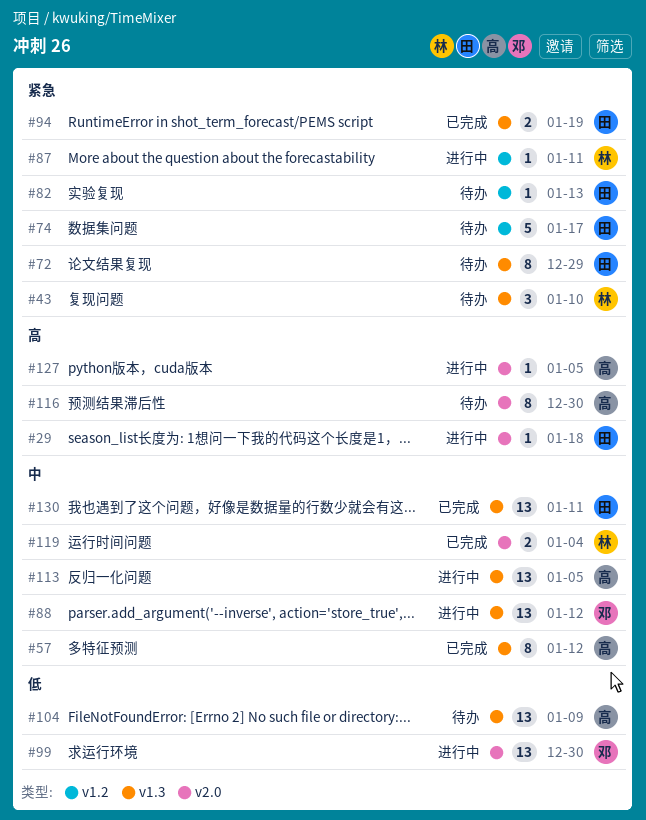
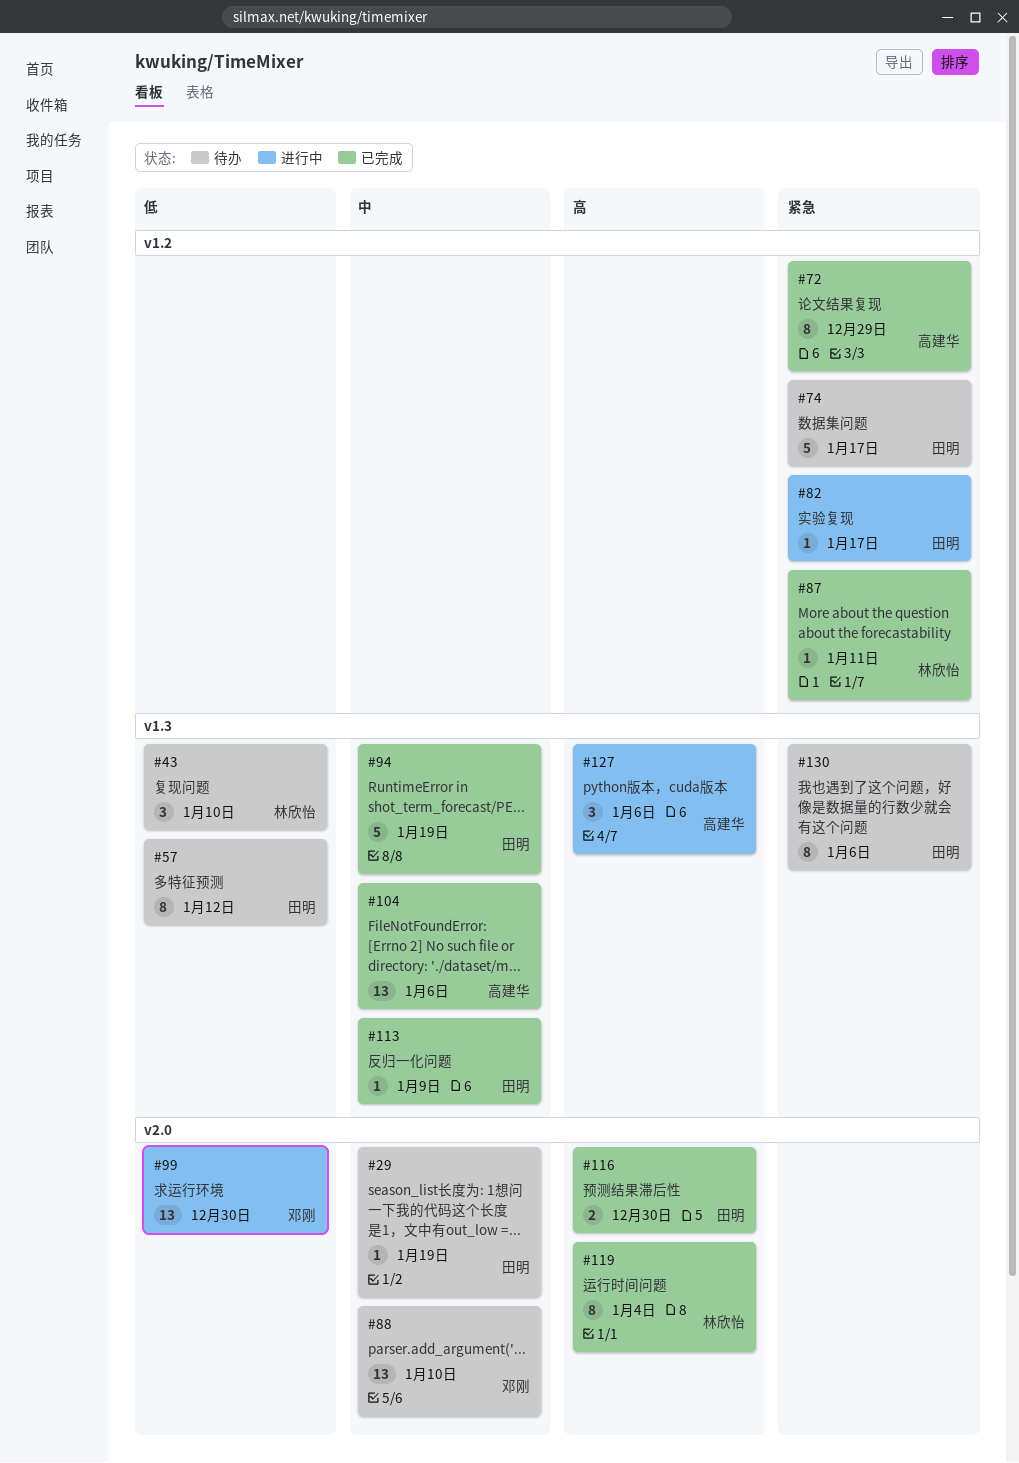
#29, status: 进行中 -> 待办
#29, priority: 高 -> 中
#29, due: Jan 18 -> Jan 19
#43, priority: 紧急 -> 低
#57, status: 已完成 -> 待办
#57, owner: 高建华 -> 田明
#57, priority: 中 -> 低
#72, status: 待办 -> 已完成
#72, owner: 田明 -> 高建华
#72, label: v1.3 -> v1.2
#82, status: 待办 -> 进行中
#82, due: Jan 13 -> Jan 17
#87, status: 进行中 -> 已完成
#88, status: 进行中 -> 待办
#88, label: v1.3 -> v2.0
#88, due: Jan 12 -> Jan 10
#94, priority: 紧急 -> 中
#94, estimate: 2 -> 5
#104, status: 待办 -> 已完成
#104, priority: 低 -> 中
#104, due: Jan 9 -> Jan 6
#113, status: 进行中 -> 已完成
#113, owner: 高建华 -> 田明
#113, estimate: 13 -> 1
#113, due: Jan 5 -> Jan 9
#116, status: 待办 -> 已完成
#116, owner: 高建华 -> 田明
#116, estimate: 8 -> 2
#119, priority: 中 -> 高
#119, estimate: 2 -> 8
#127, label: v2.0 -> v1.3
#127, estimate: 1 -> 3
#127, due: Jan 5 -> Jan 6
#130, status: 已完成 -> 待办
#130, priority: 中 -> 紧急
#130, estimate: 13 -> 8
#130, due: Jan 11 -> Jan 6

